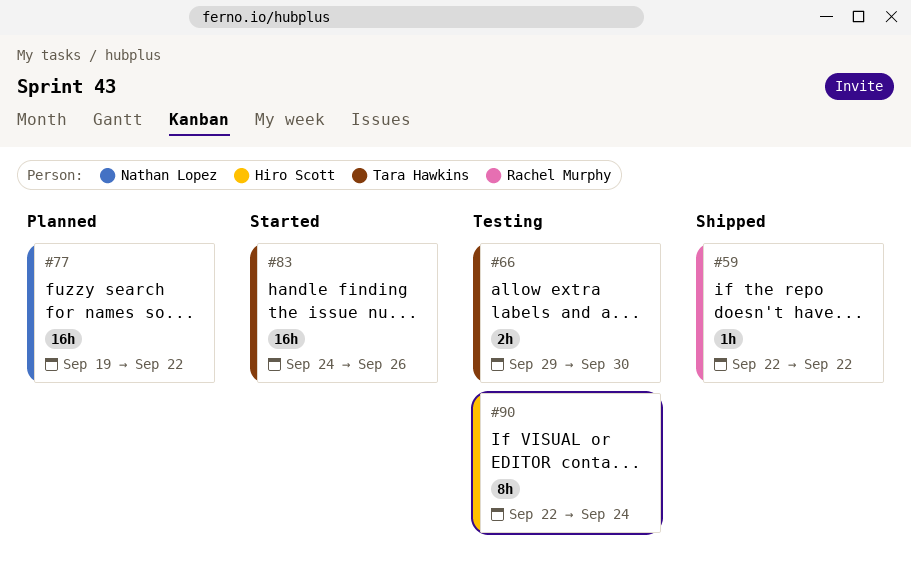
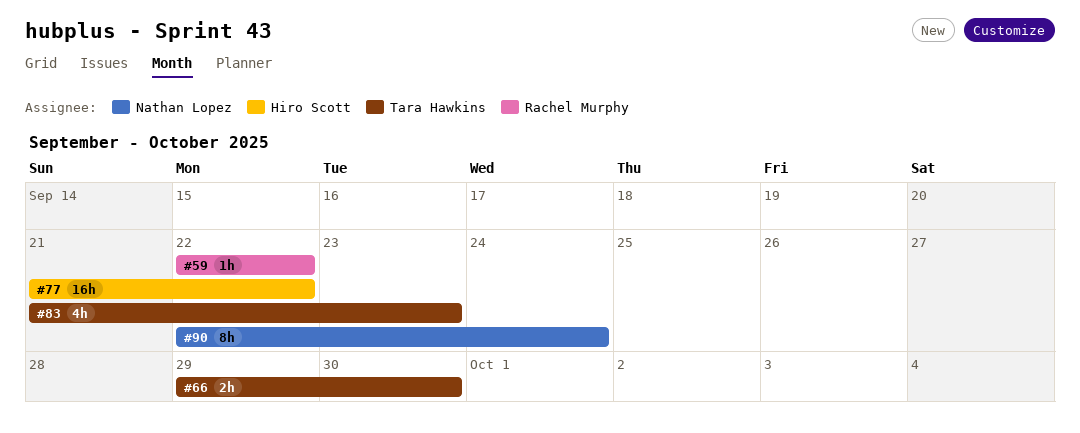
#77, owner: Nathan Lopez -> Hiro Scott
#77, start: Sep 19 -> Sep 21
#83, estimate: 16h -> 4h
#83, start: Sep 24 -> Sep 21
#83, due: Sep 26 -> Sep 23
#90, owner: Hiro Scott -> Nathan Lopez

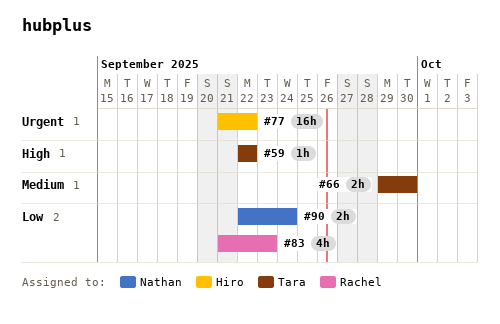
#59, owner: Rachel Murphy -> Tara Hawkins
#83, owner: Tara Hawkins -> Rachel Murphy
#90, estimate: 8h -> 2h

